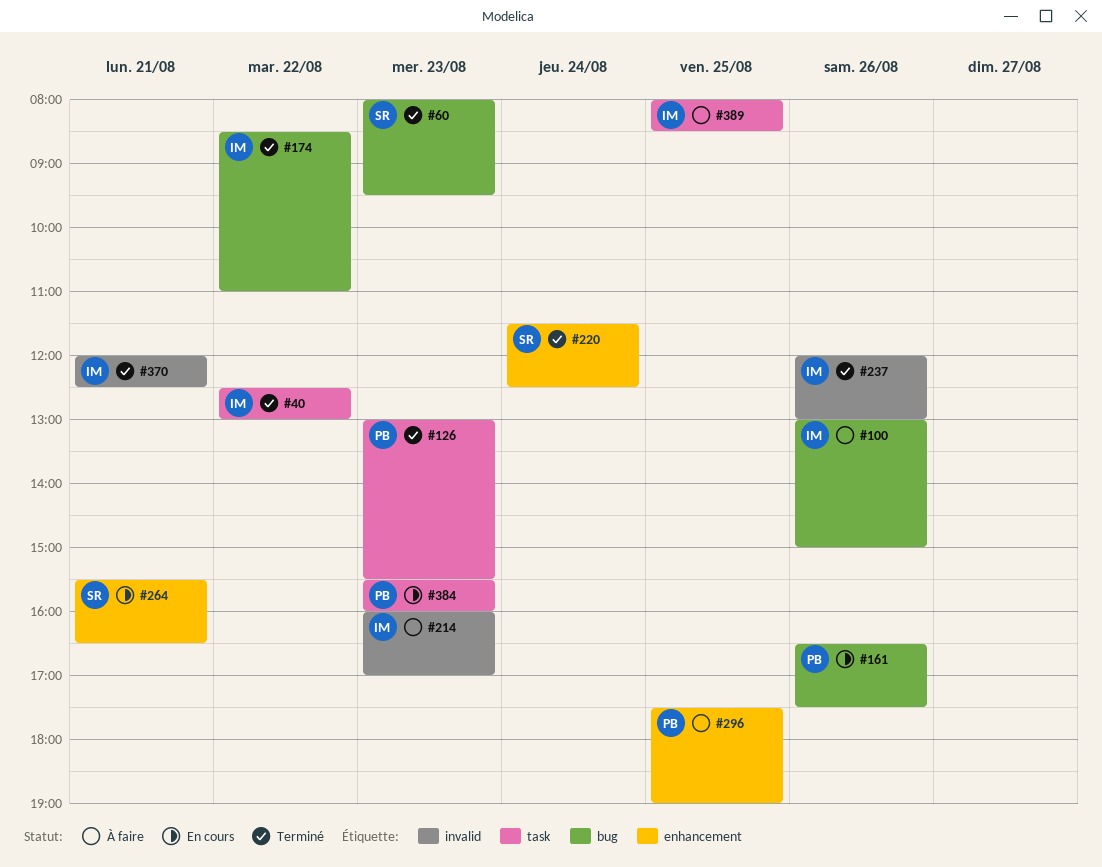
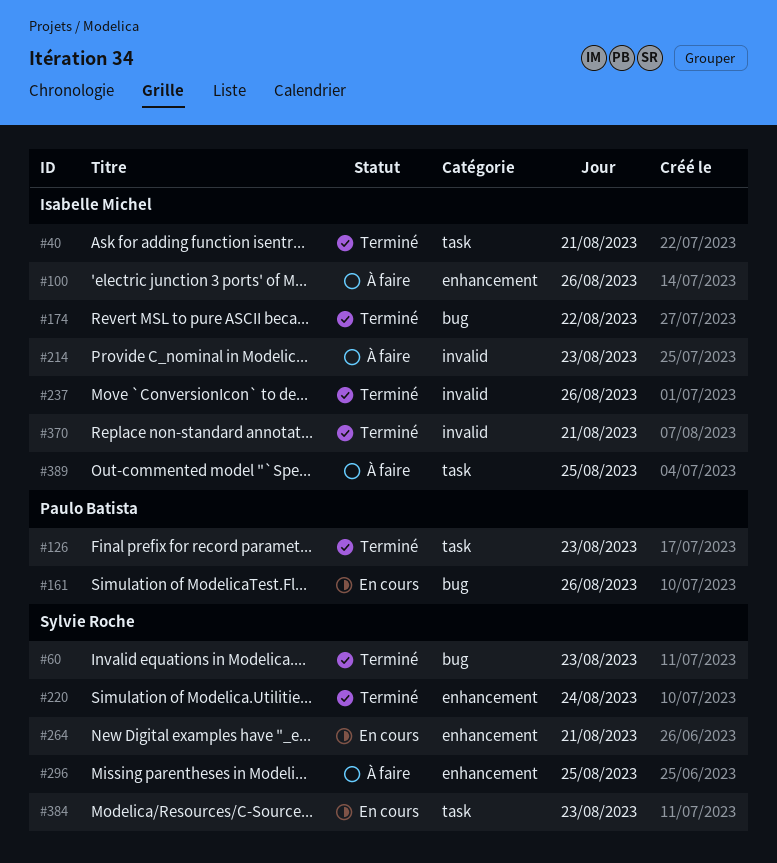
#40, day: Aug 22 -> Aug 21
#100, label: bug -> enhancement
#296, owner: Paulo Batista -> Sylvie Roche
#384, owner: Paulo Batista -> Sylvie Roche

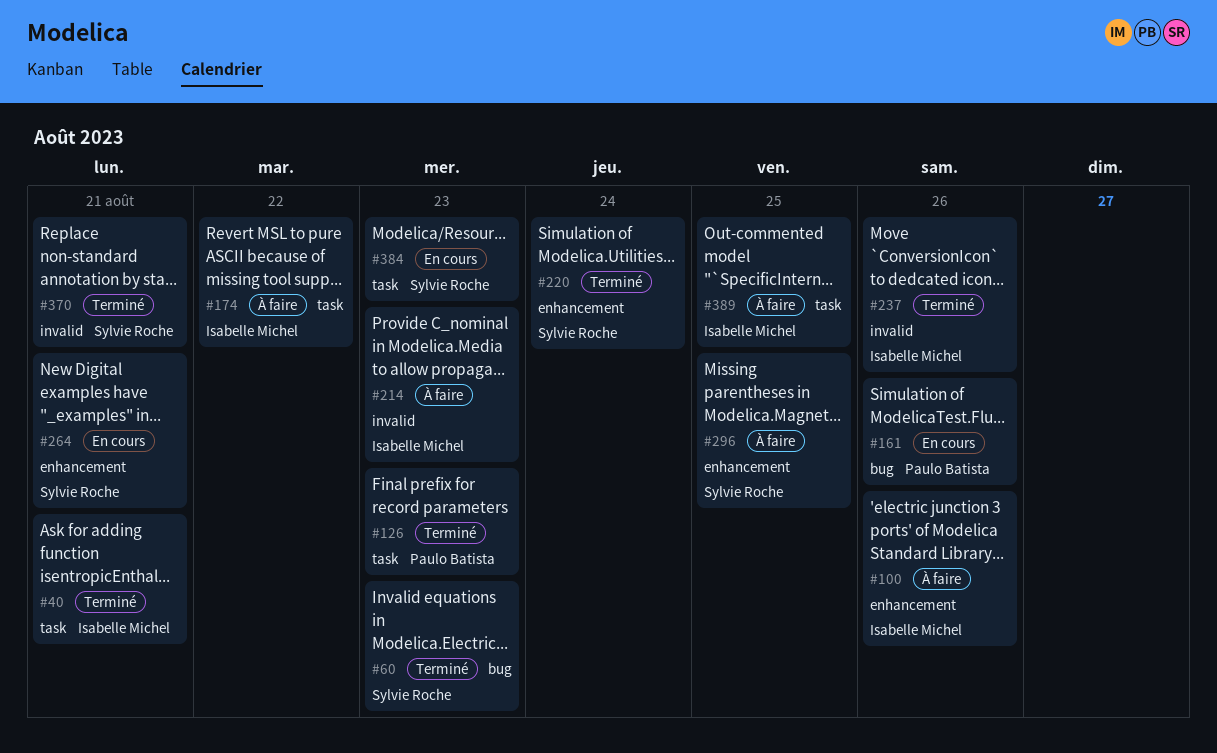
#174, status: Terminé -> À faire
#174, label: bug -> task
#370, owner: Isabelle Michel -> Sylvie Roche

